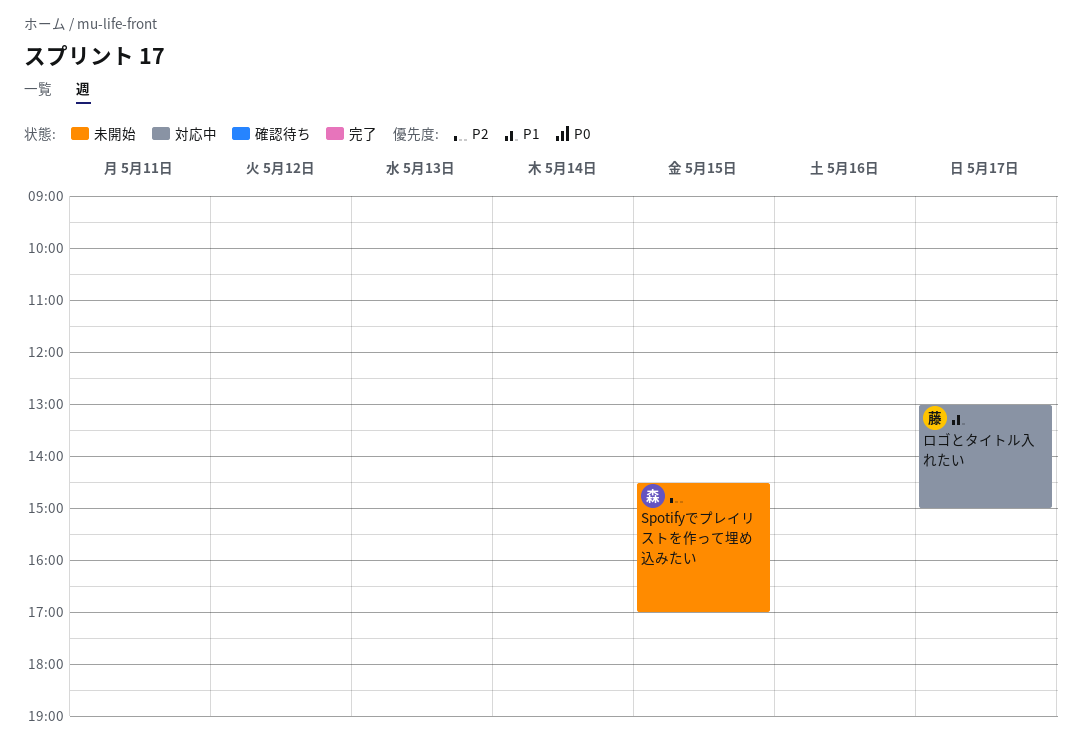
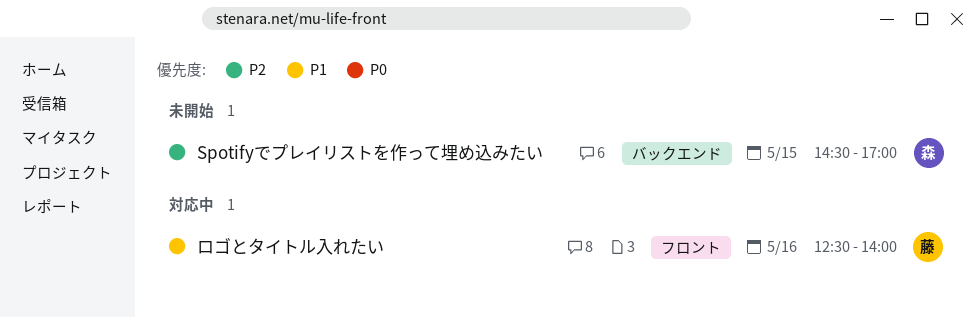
ロゴとタイトル入れたい, day: May 17 -> May 16
ロゴとタイトル入れたい, begins: 13:00 -> 12:30
ロゴとタイトル入れたい, ends: 15:00 -> 14:00

